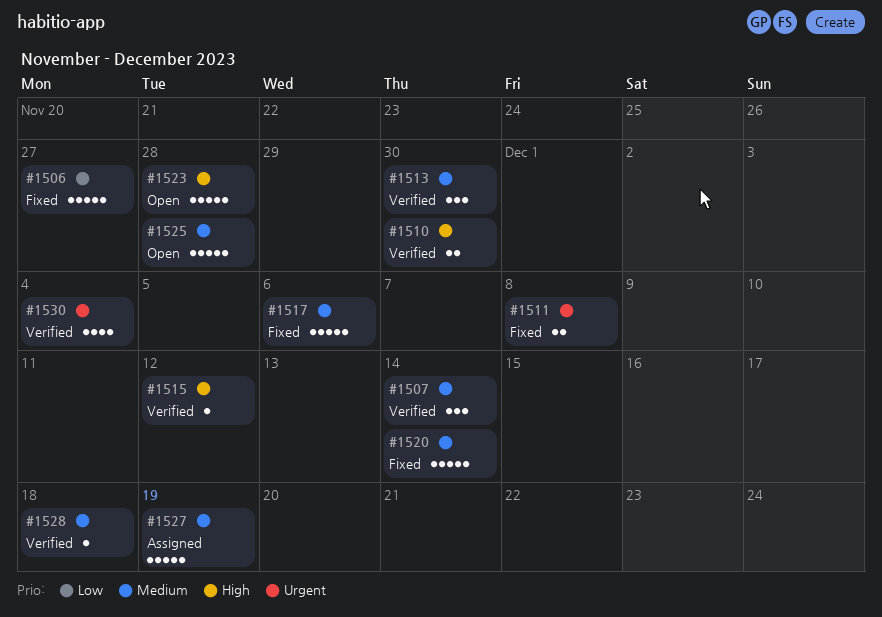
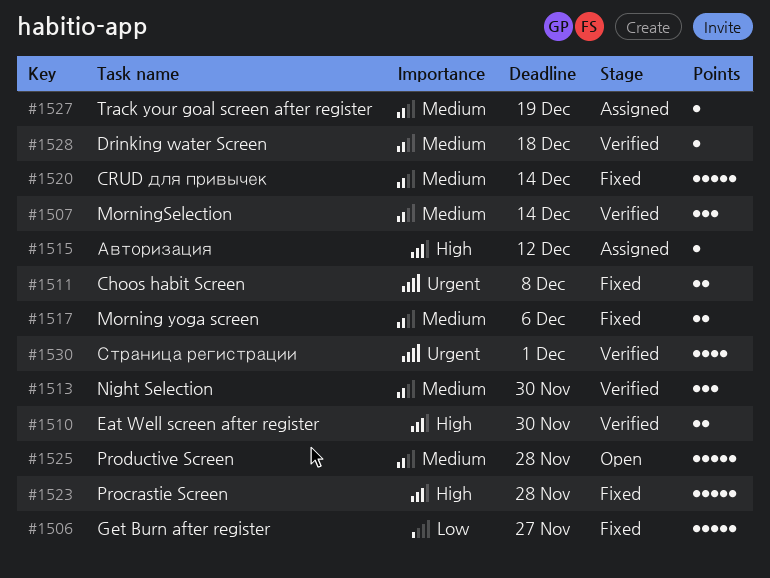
#1515, status: Verified -> Assigned
#1517, estimate: 5 -> 2
#1523, status: Open -> Fixed
#1527, estimate: 5 -> 1
#1530, due: Dec 4 -> Dec 1

